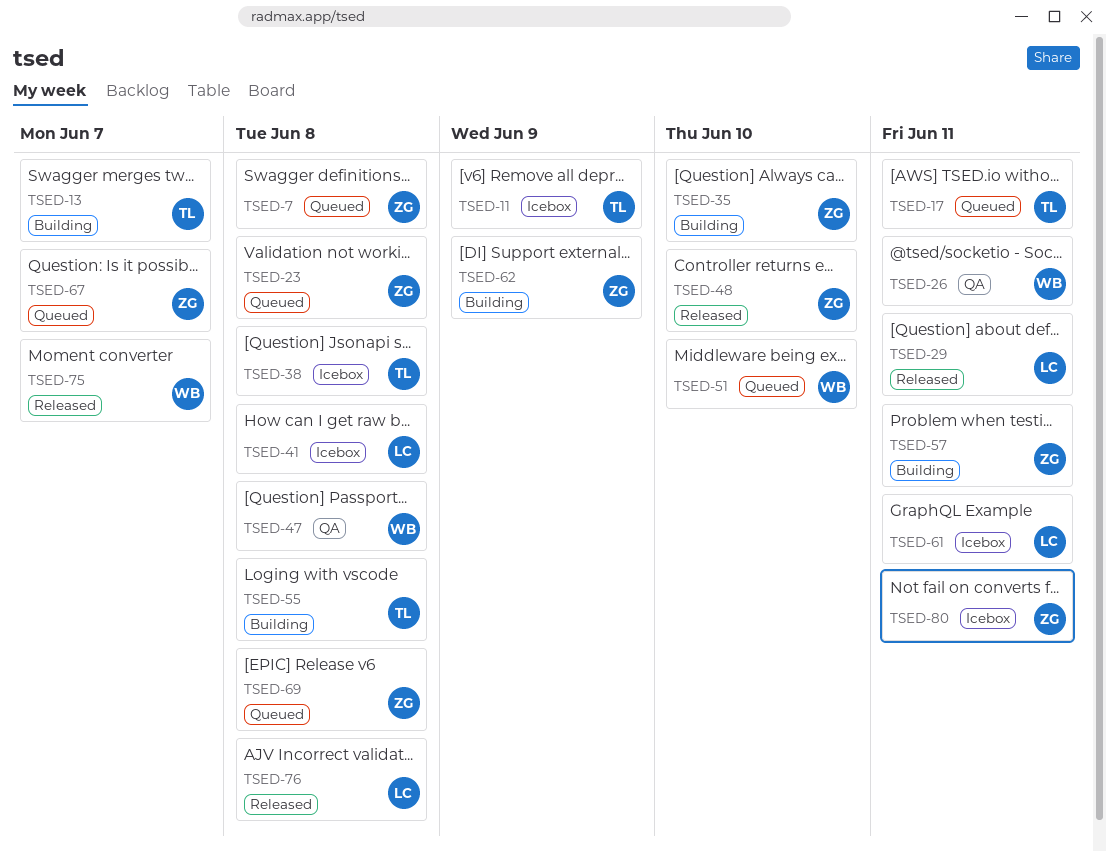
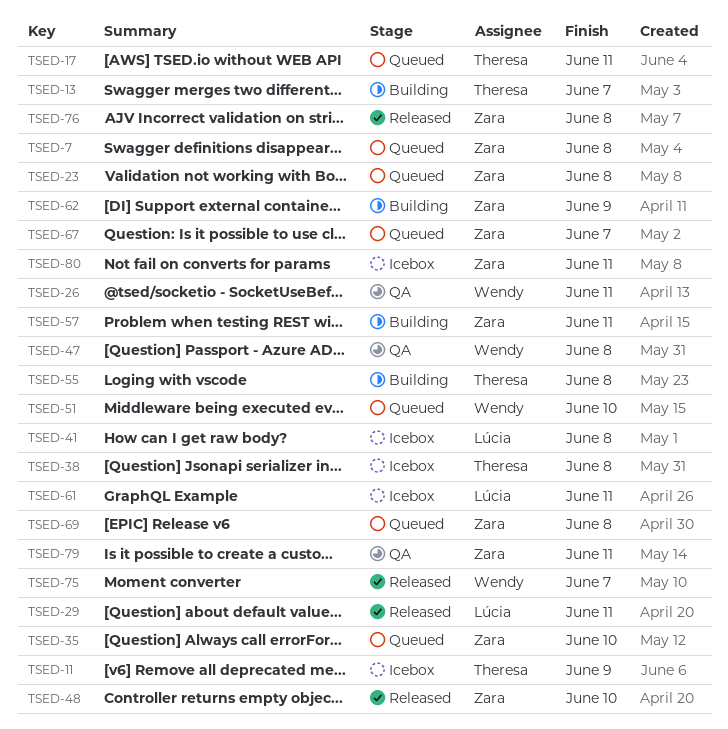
TSED-35, status: Building -> Queued
TSED-76, owner: Lúcia -> Zara
TSED-79: none -> present

